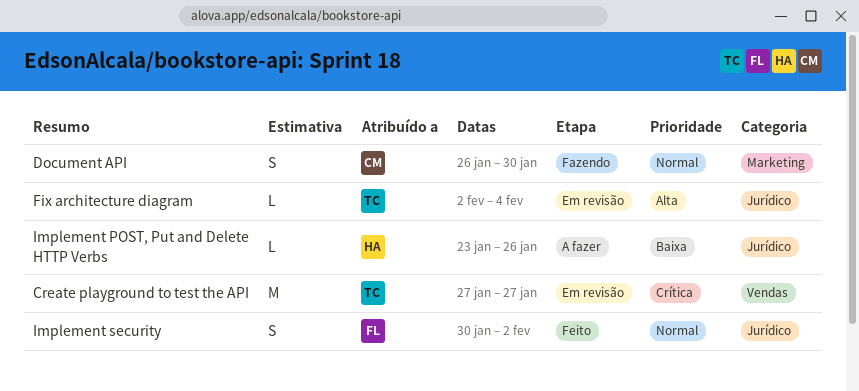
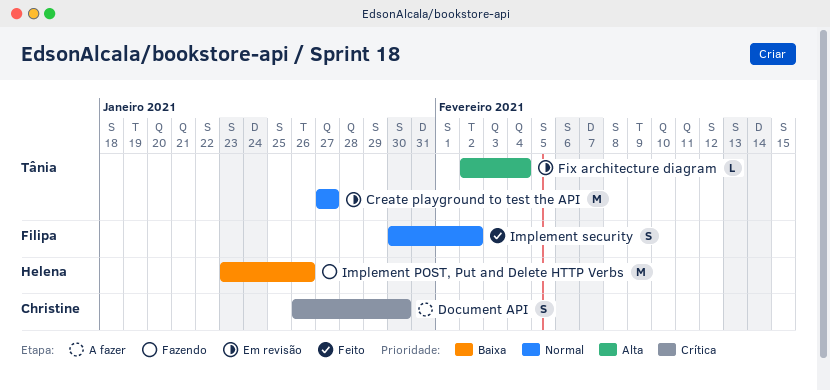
Create playground to test the API, priority: Crítica -> Normal
Document API, status: Fazendo -> A fazer
Document API, priority: Normal -> Crítica
Implement POST, Put and Delete HTTP Verbs, status: A fazer -> Fazendo
Implement POST, Put and Delete HTTP Verbs, estimate: L -> M

